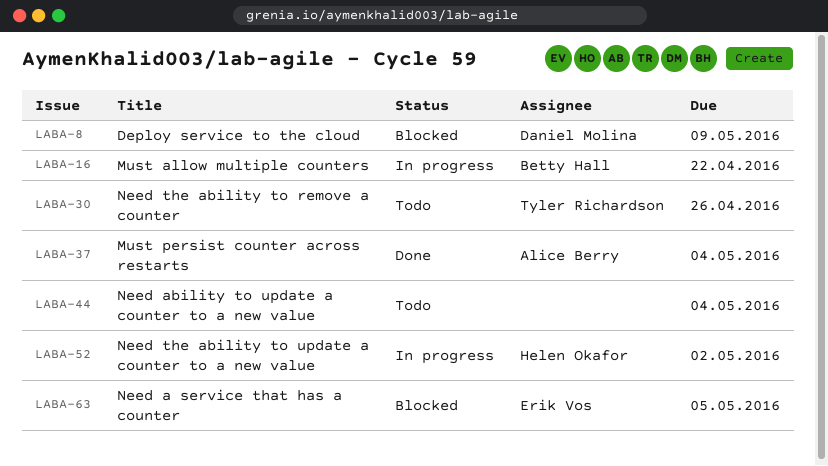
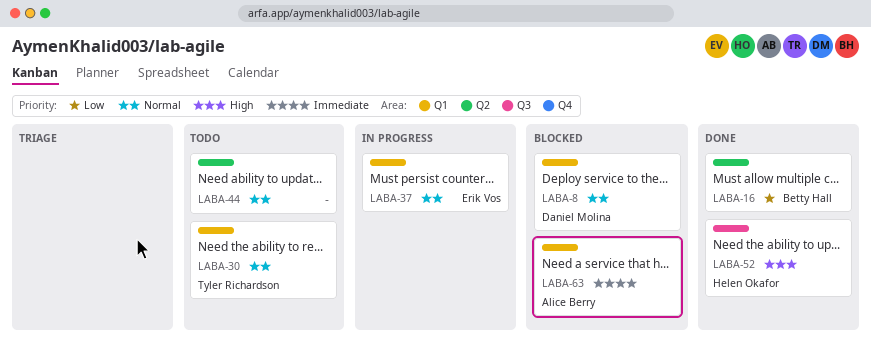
LABA-16, status: In progress -> Done
LABA-37, status: Done -> In progress
LABA-37, owner: Alice Berry -> Erik Vos
LABA-52, status: In progress -> Done
LABA-63, owner: Erik Vos -> Alice Berry

